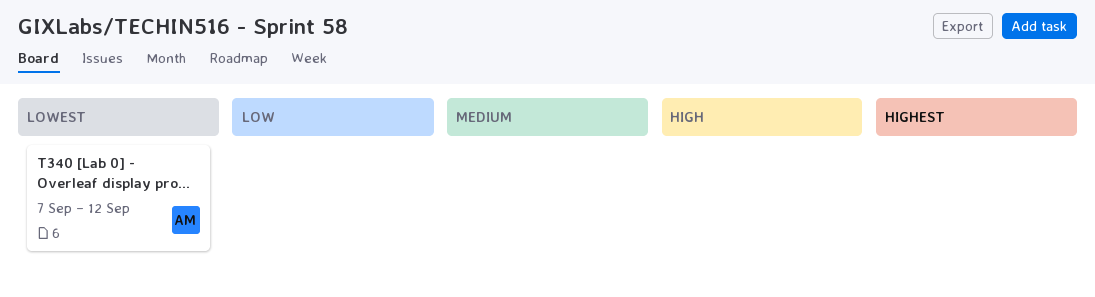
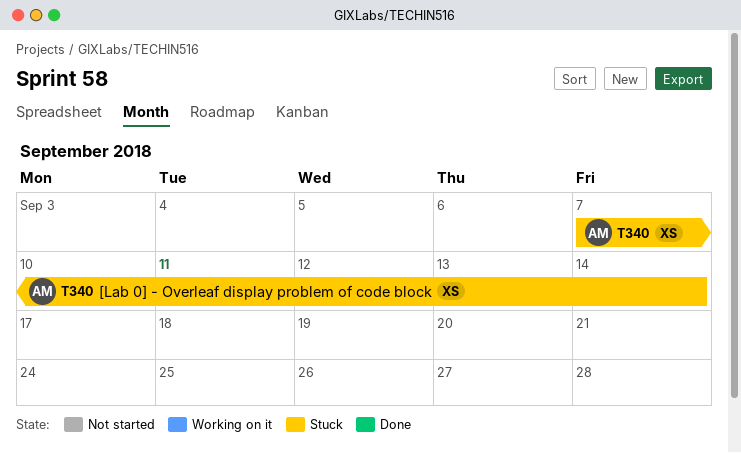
T340, due: Sep 12 -> Sep 14

